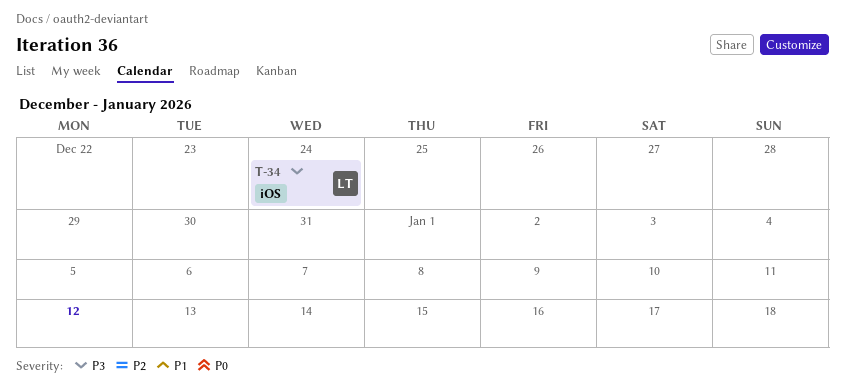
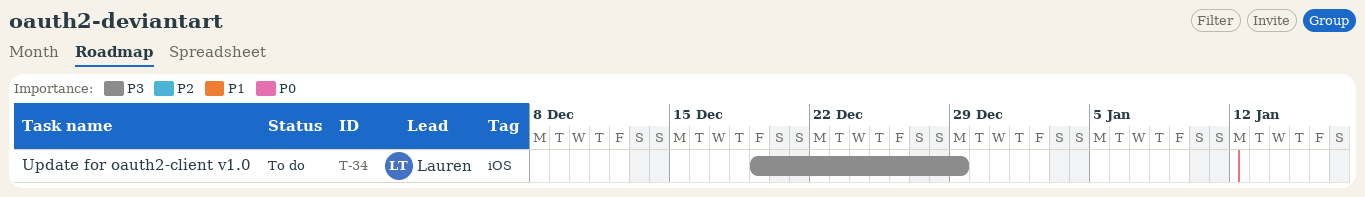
T-34, due: Dec 24 -> Dec 29

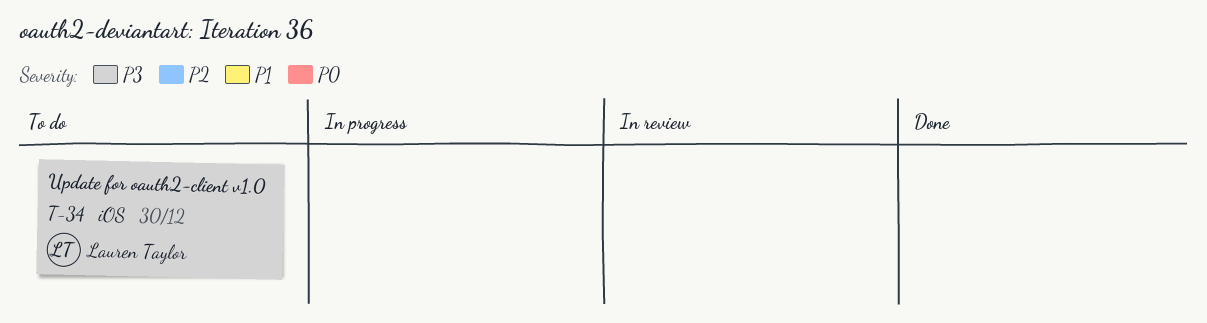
T-34, due: Dec 29 -> Dec 30

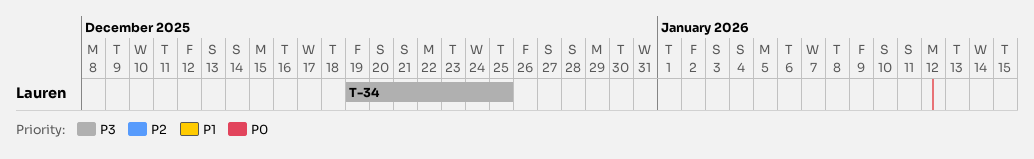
T-34, due: Dec 30 -> Dec 25

